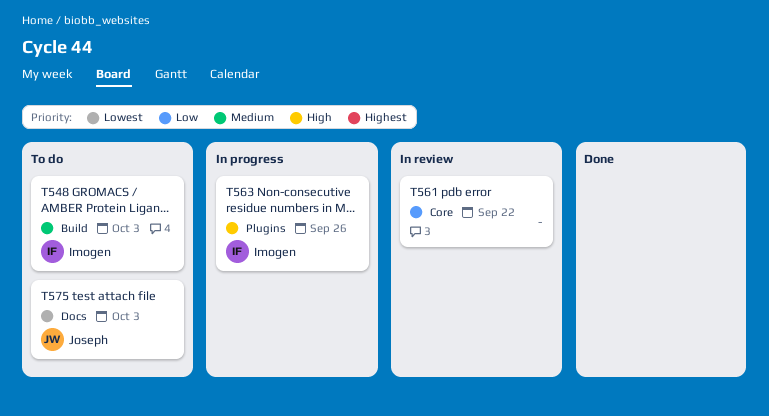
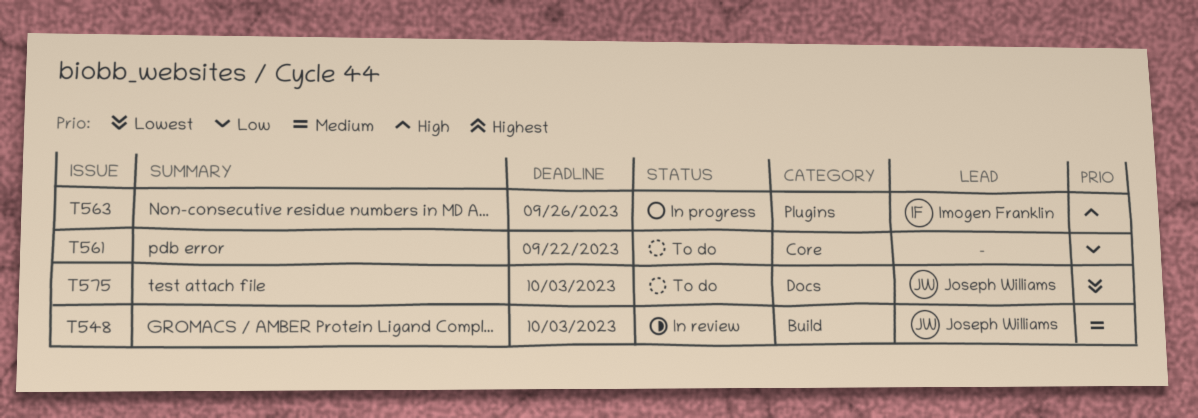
T548, status: To do -> In review
T548, owner: Imogen Franklin -> Joseph Williams
T561, status: In review -> To do

